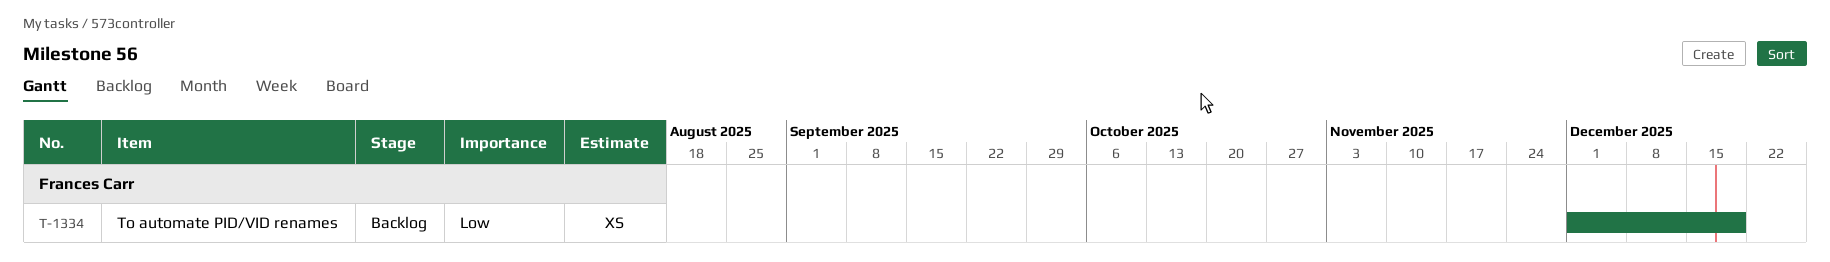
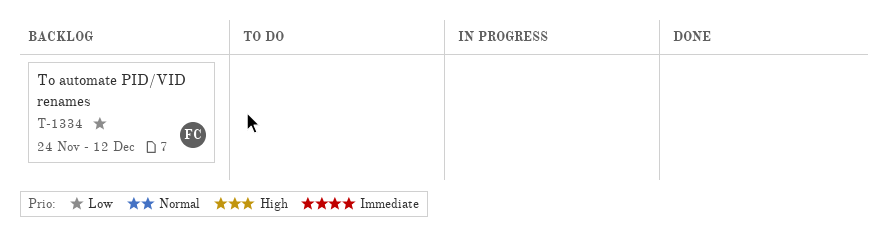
T-1334, start: Dec 1 -> Nov 24
T-1334, due: Dec 19 -> Dec 12

